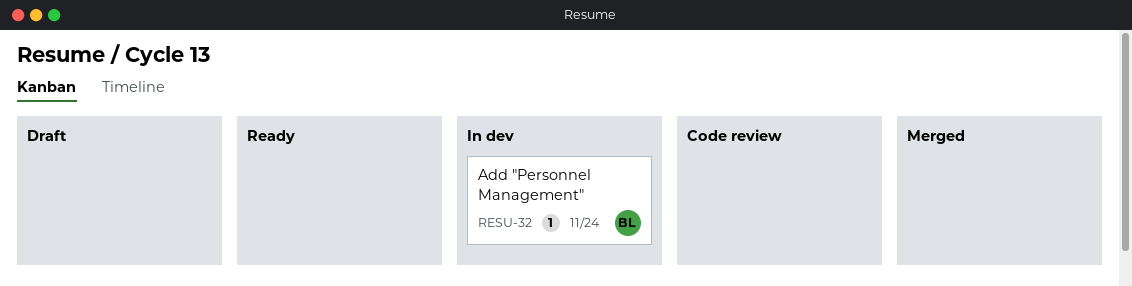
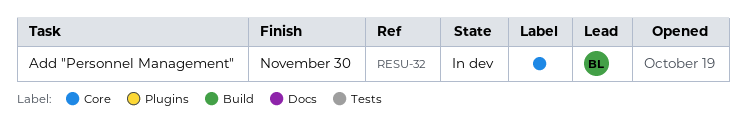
RESU-32, due: Nov 24 -> Nov 30

